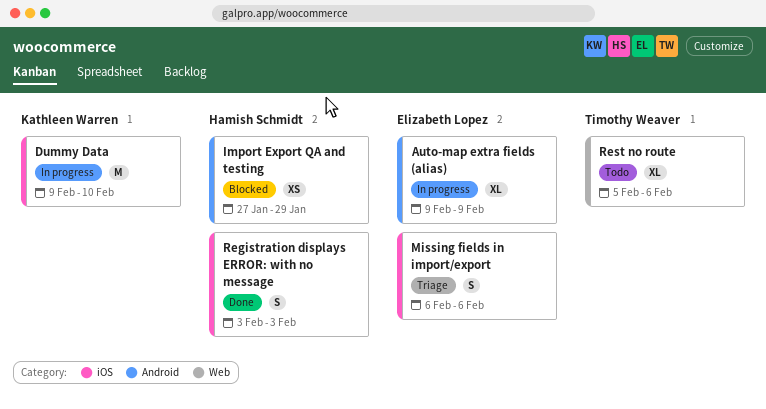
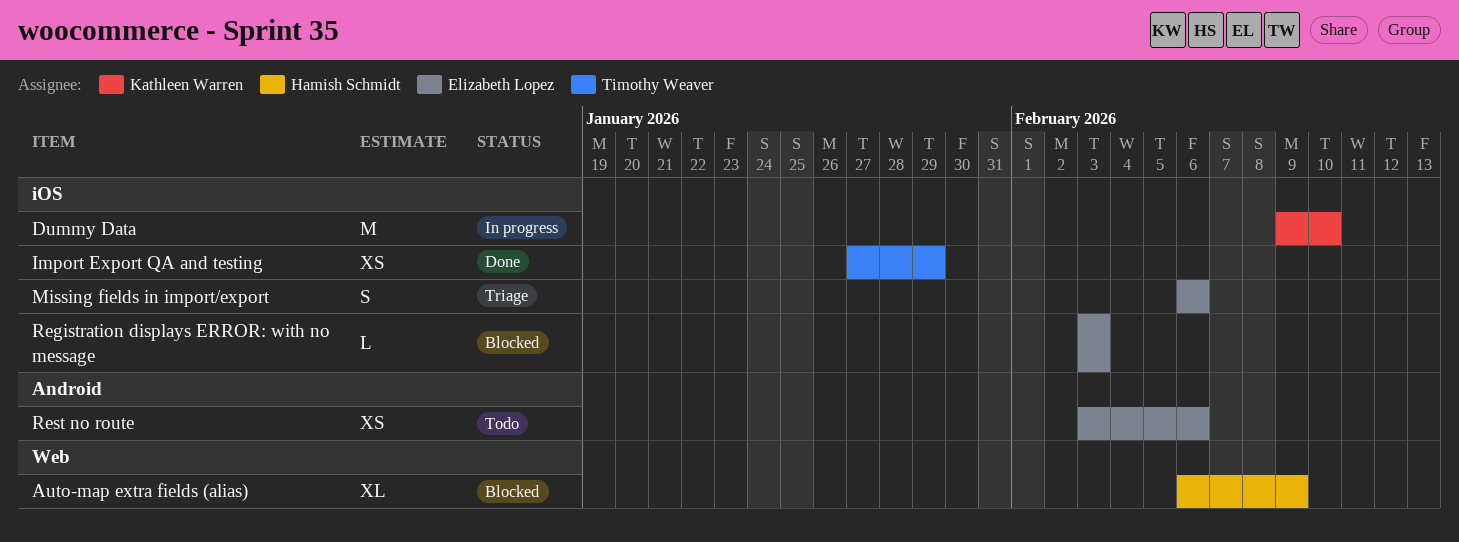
Auto-map extra fields (alias), status: In progress -> Blocked
Auto-map extra fields (alias), owner: Elizabeth Lopez -> Hamish Schmidt
Auto-map extra fields (alias), label: Android -> Web
Auto-map extra fields (alias), start: Feb 9 -> Feb 6
Import Export QA and testing, status: Blocked -> Done
Import Export QA and testing, owner: Hamish Schmidt -> Timothy Weaver
Import Export QA and testing, label: Android -> iOS
Registration displays ERROR: with no message, status: Done -> Blocked
Registration displays ERROR: with no message, owner: Hamish Schmidt -> Elizabeth Lopez
Registration displays ERROR: with no message, estimate: S -> L
Rest no route, owner: Timothy Weaver -> Elizabeth Lopez
Rest no route, label: Web -> Android
Rest no route, estimate: XL -> XS
Rest no route, start: Feb 5 -> Feb 3

